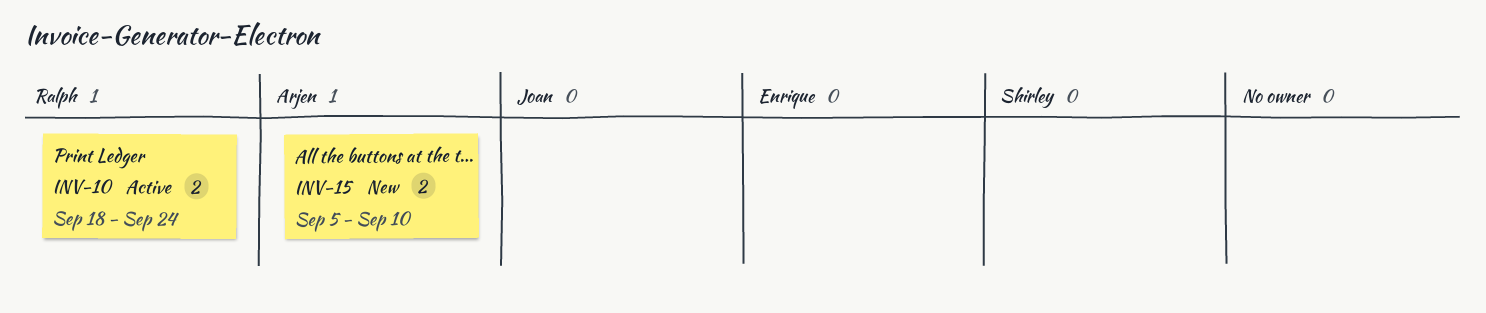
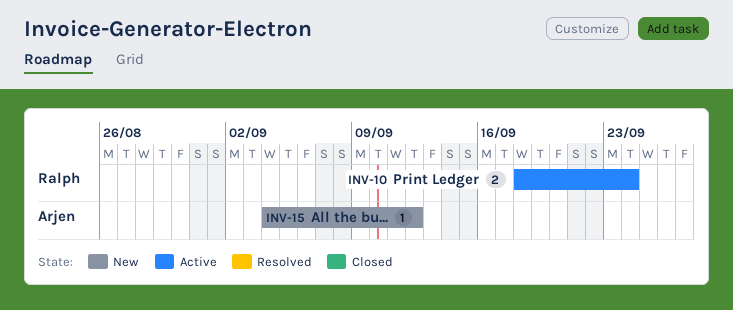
INV-15, estimate: 2 -> 1
INV-15, start: Sep 5 -> Sep 4
INV-15, due: Sep 10 -> Sep 12

